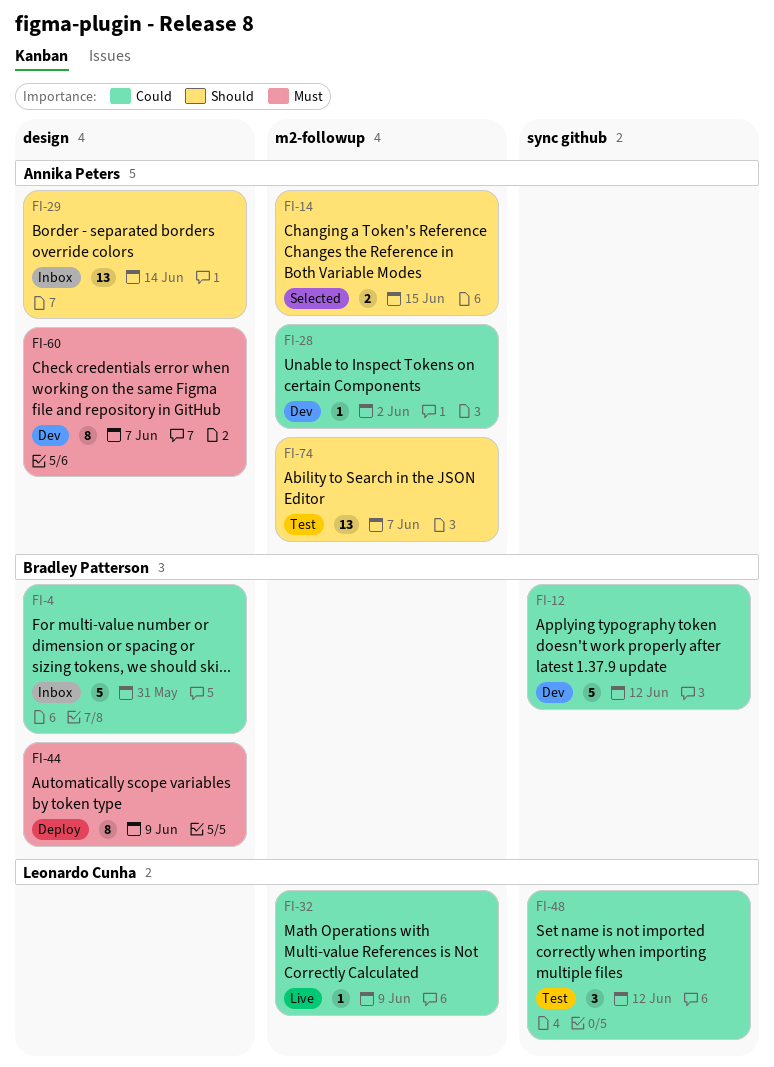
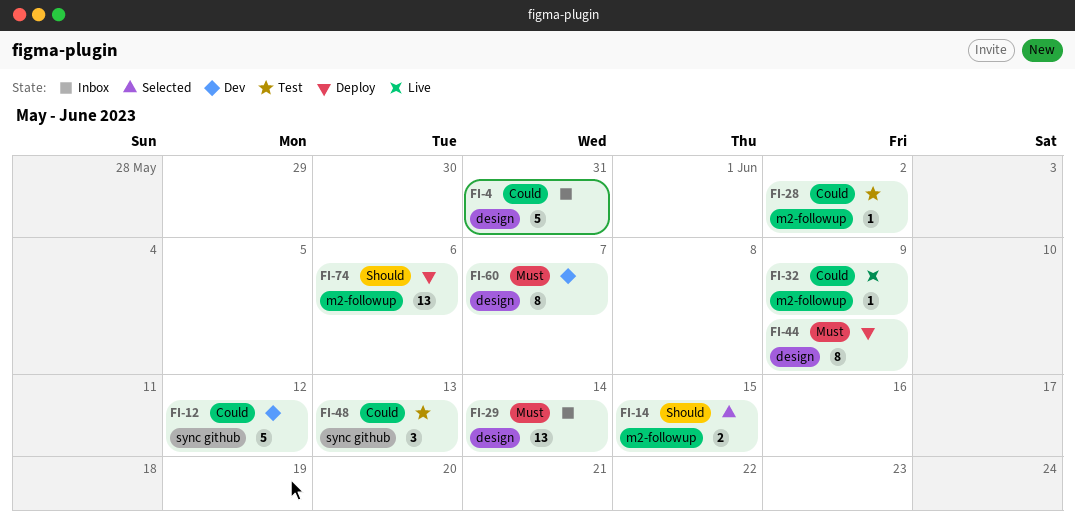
FI-28, status: Dev -> Test
FI-29, priority: Should -> Must
FI-48, due: Jun 12 -> Jun 13
FI-74, status: Test -> Deploy
FI-74, due: Jun 7 -> Jun 6

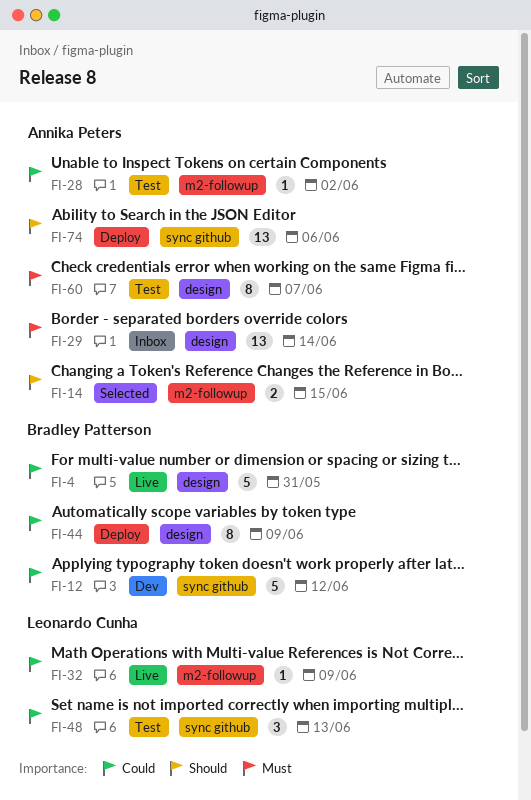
FI-4, status: Inbox -> Live
FI-44, priority: Must -> Could
FI-60, status: Dev -> Test
FI-74, label: m2-followup -> sync github

